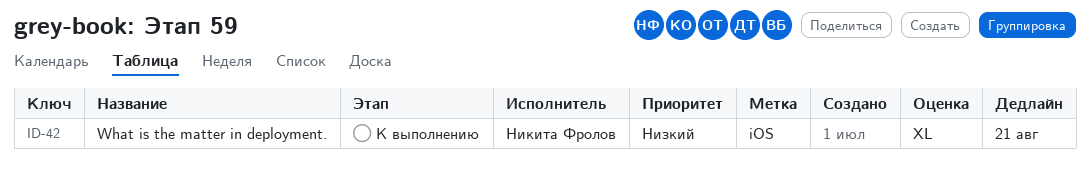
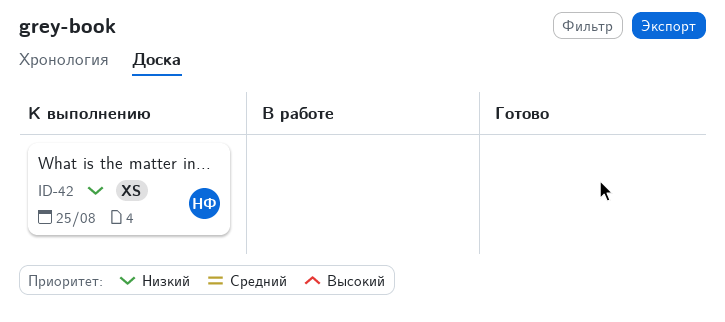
ID-42, estimate: XL -> XS
ID-42, due: Aug 21 -> Aug 25

